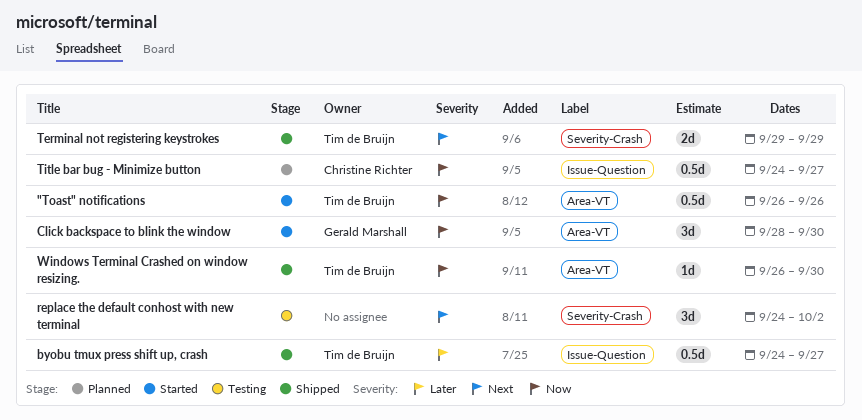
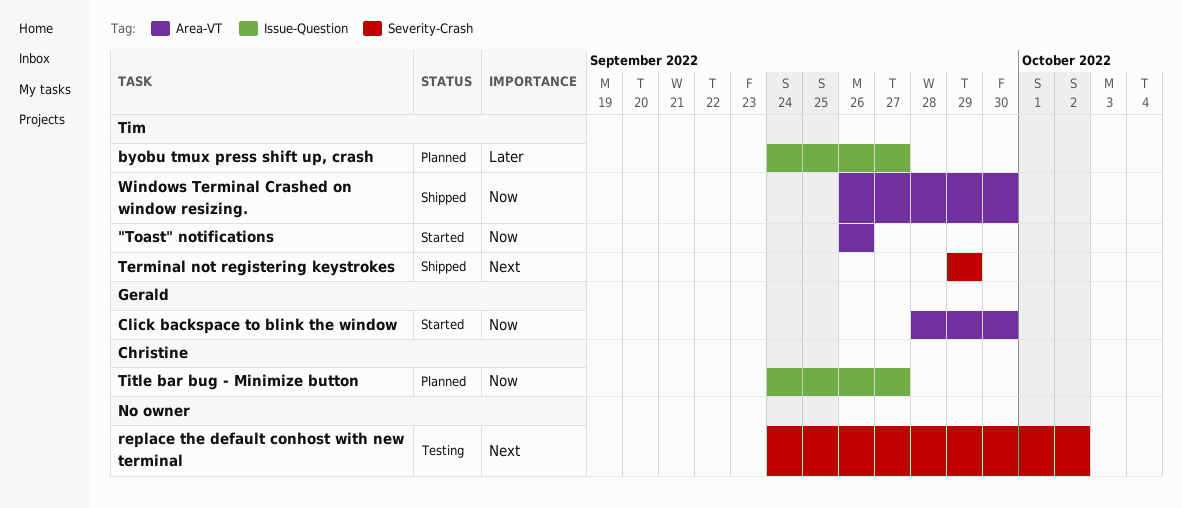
byobu tmux press shift up, crash, status: Shipped -> Planned

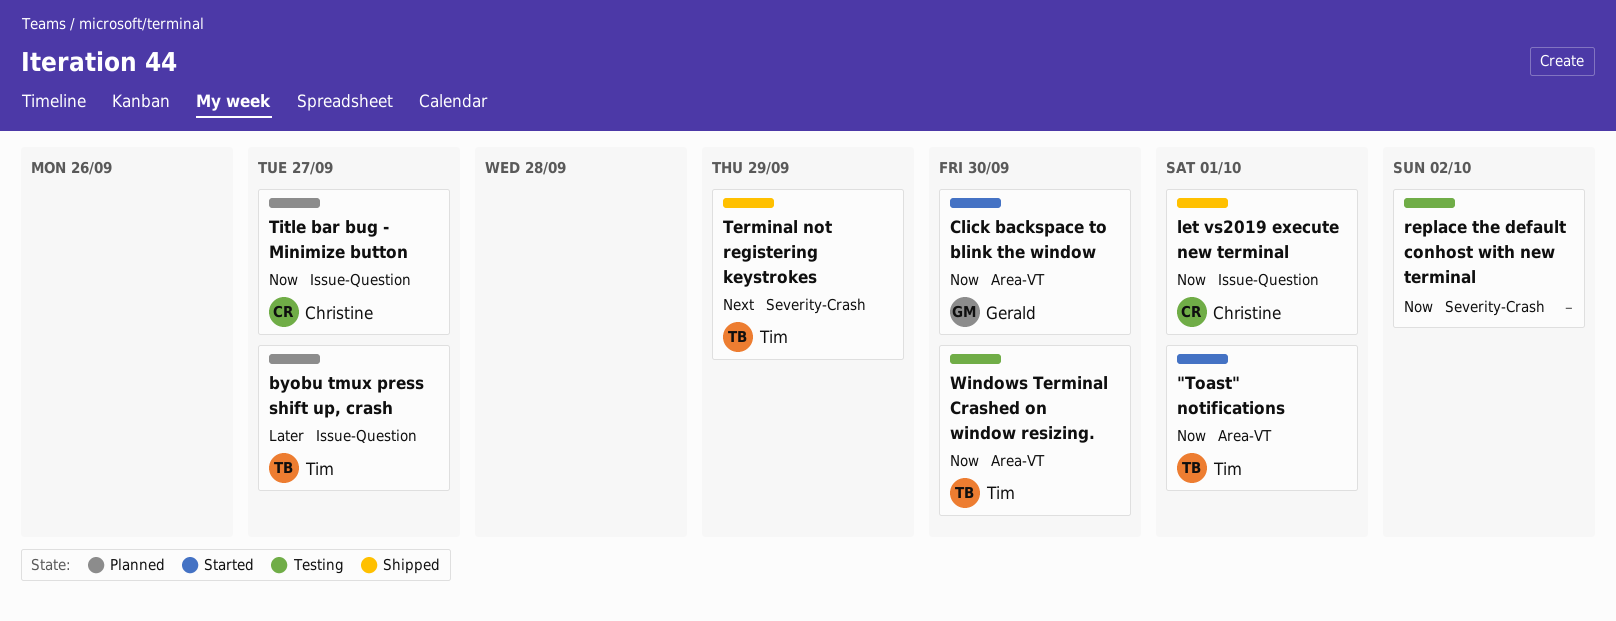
"Toast" notifications, due: Sep 26 -> Oct 1
let vs2019 execute new terminal: none -> present
replace the default conhost with new terminal, priority: Next -> Now
Windows Terminal Crashed on window resizing., status: Shipped -> Testing

